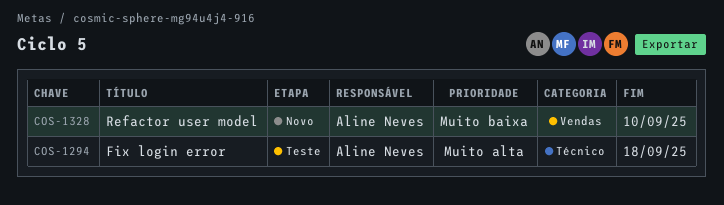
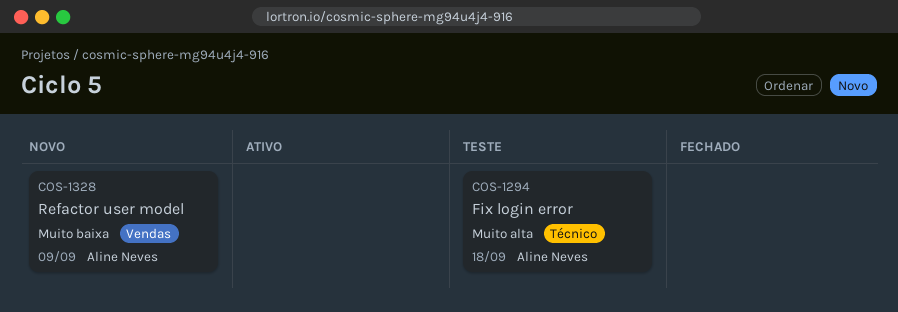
COS-1328, due: Sep 10 -> Sep 9

